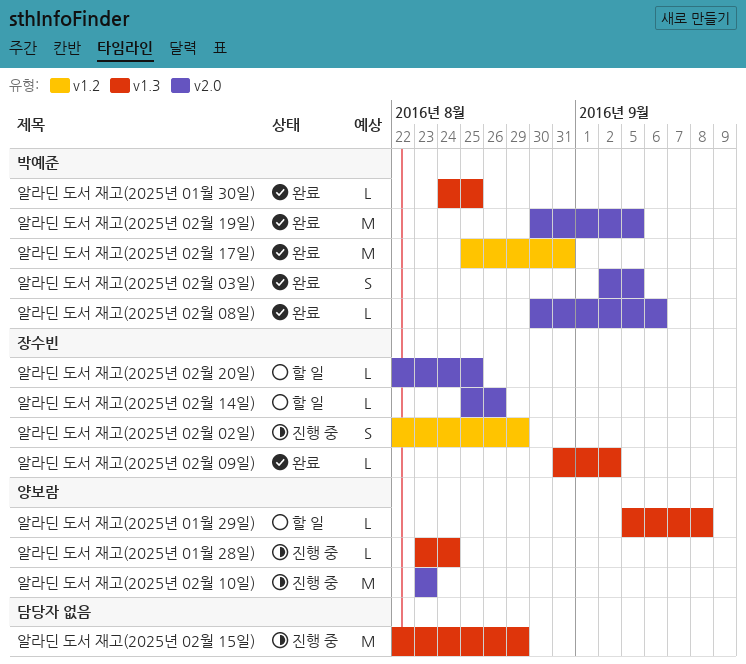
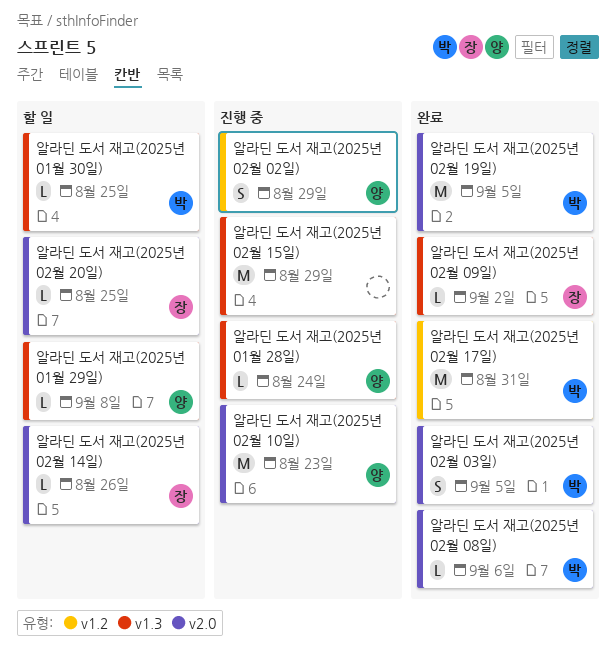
알라딘 도서 재고(2025년 01월 30일), status: 완료 -> 할 일
알라딘 도서 재고(2025년 02월 02일), owner: 장수빈 -> 양보람

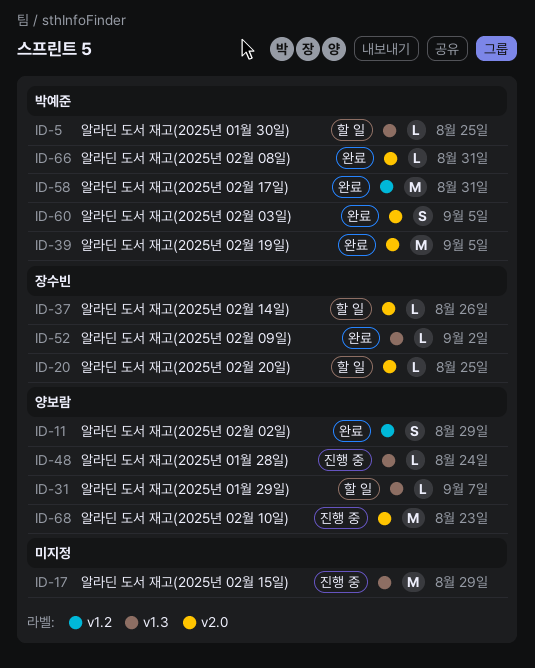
알라딘 도서 재고(2025년 01월 29일), due: Sep 8 -> Sep 7
알라딘 도서 재고(2025년 02월 02일), status: 진행 중 -> 완료
알라딘 도서 재고(2025년 02월 08일), due: Sep 6 -> Aug 31

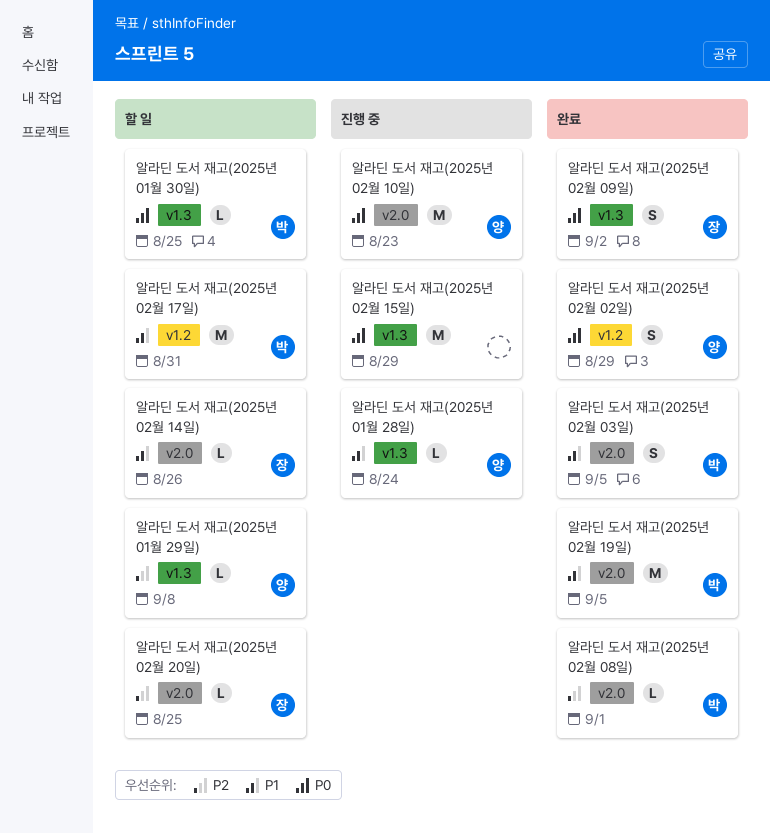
알라딘 도서 재고(2025년 01월 29일), due: Sep 7 -> Sep 8
알라딘 도서 재고(2025년 02월 08일), due: Aug 31 -> Sep 1
알라딘 도서 재고(2025년 02월 09일), estimate: L -> S
알라딘 도서 재고(2025년 02월 17일), status: 완료 -> 할 일

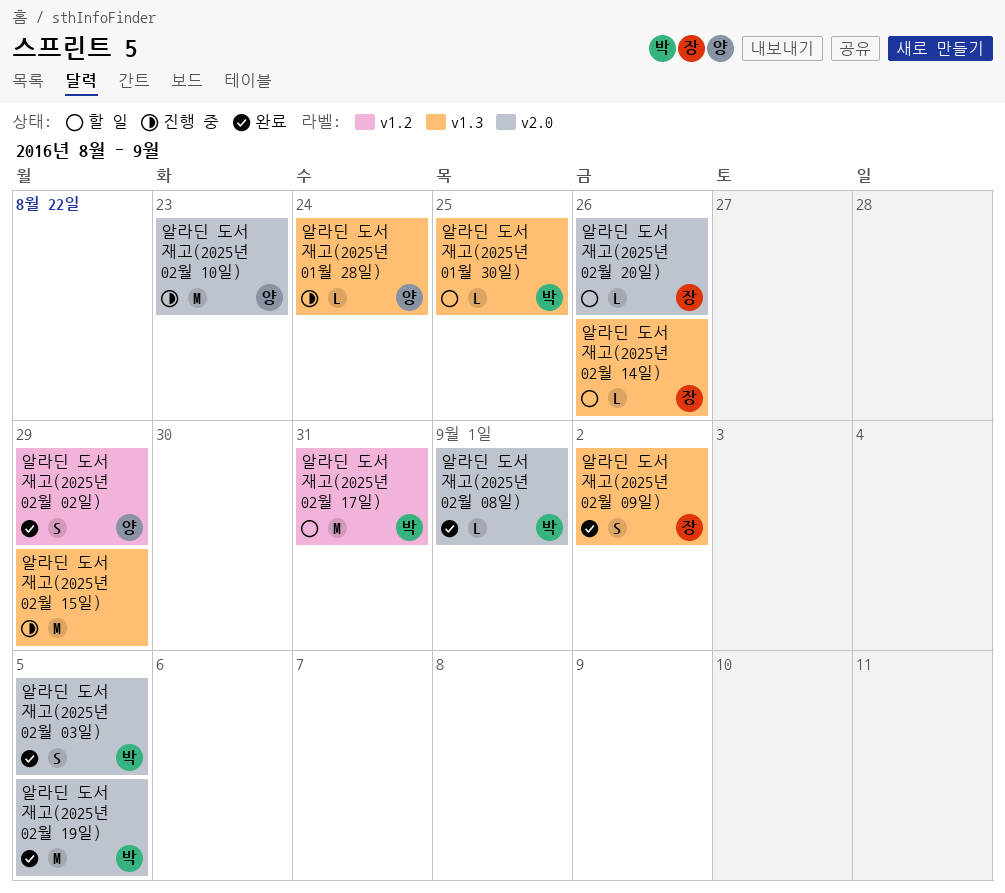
알라딘 도서 재고(2025년 01월 29일): present -> none
알라딘 도서 재고(2025년 02월 14일), label: v2.0 -> v1.3
알라딘 도서 재고(2025년 02월 20일), due: Aug 25 -> Aug 26

